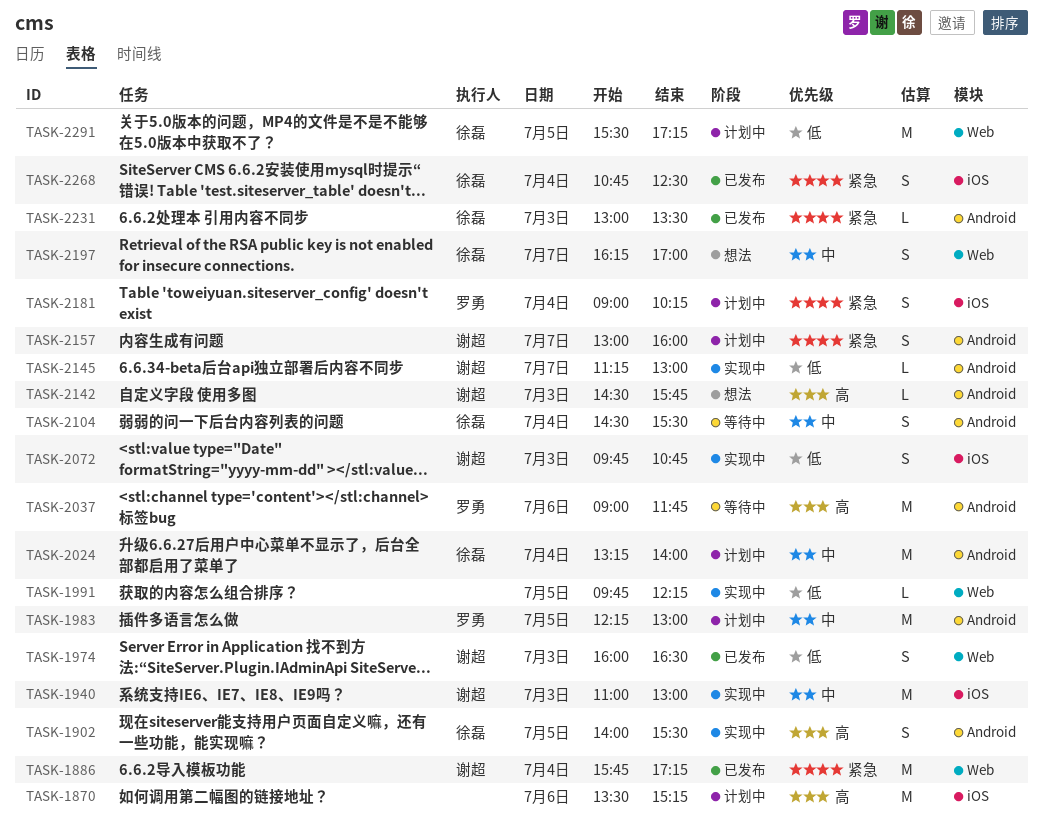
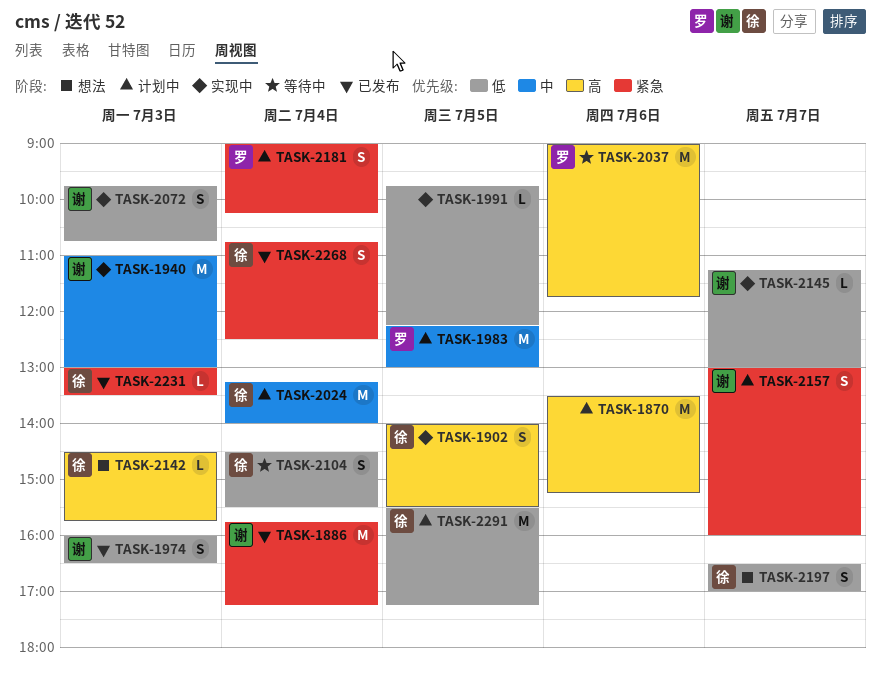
TASK-2104, priority: 中 -> 低
TASK-2142, owner: 谢超 -> 徐磊
TASK-2197, priority: 中 -> 低
TASK-2197, begins: 16:15 -> 16:30

